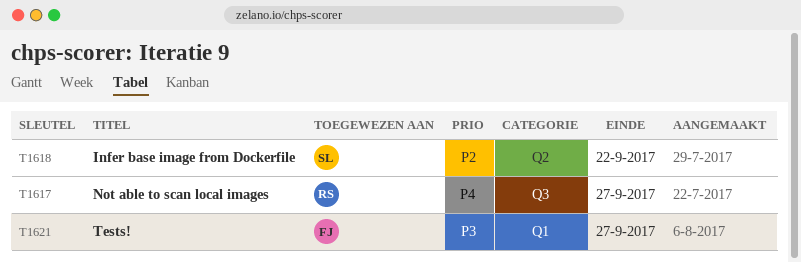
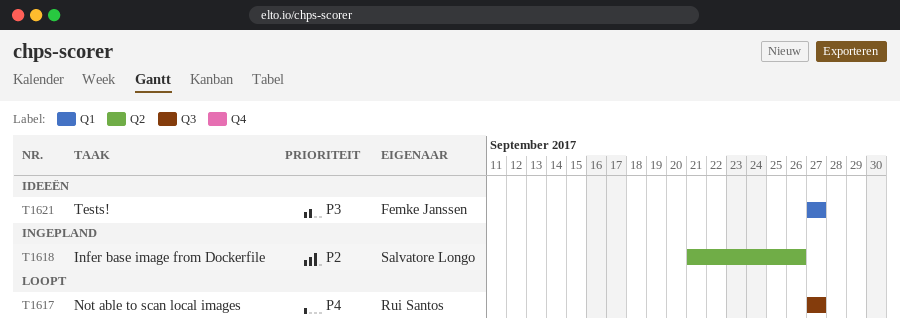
T1618, due: Sep 22 -> Sep 26

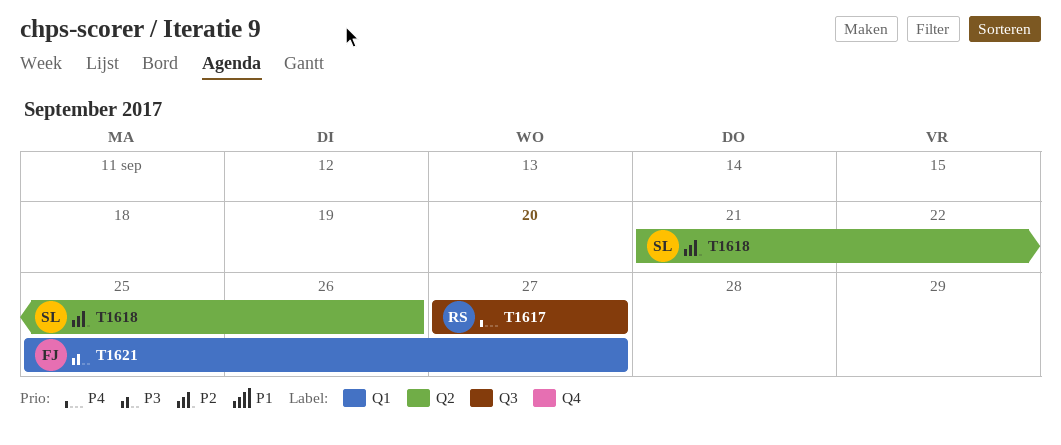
T1621, start: Sep 27 -> Sep 25

